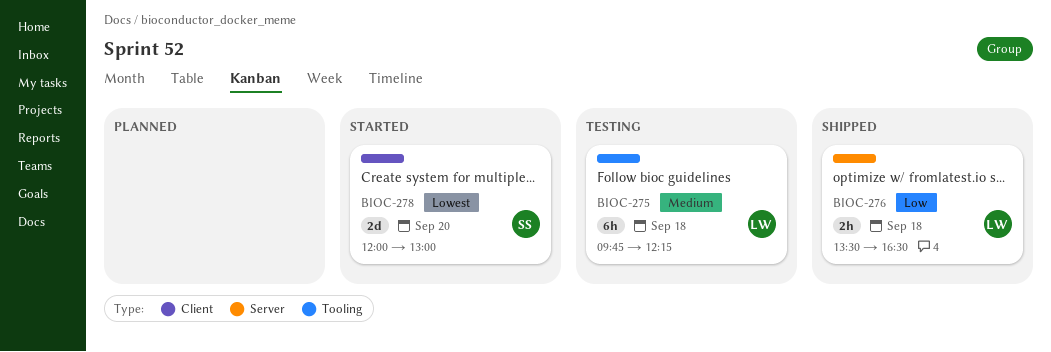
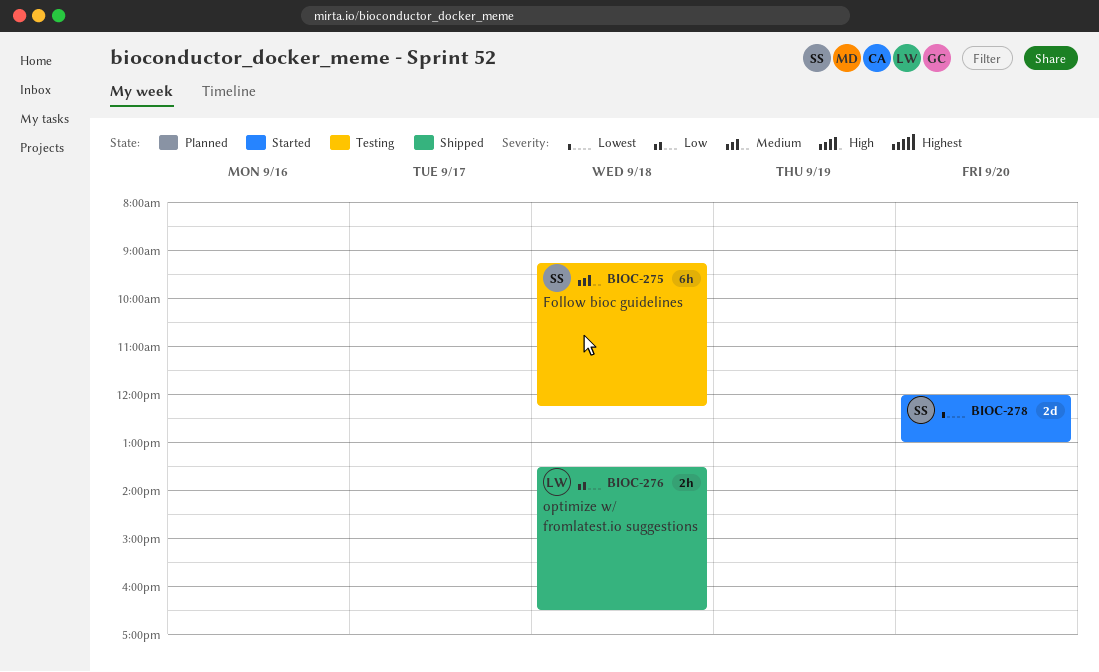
BIOC-275, owner: LW -> SS
BIOC-275, begins: 09:45 -> 09:15

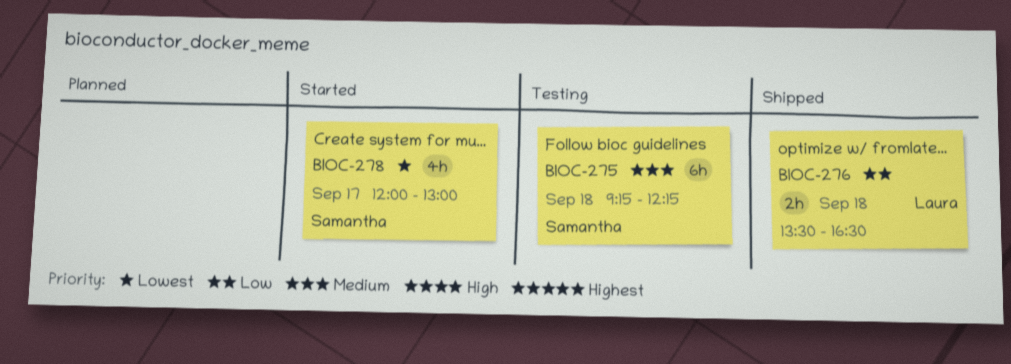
BIOC-278, estimate: 2d -> 4h
BIOC-278, day: Sep 20 -> Sep 17

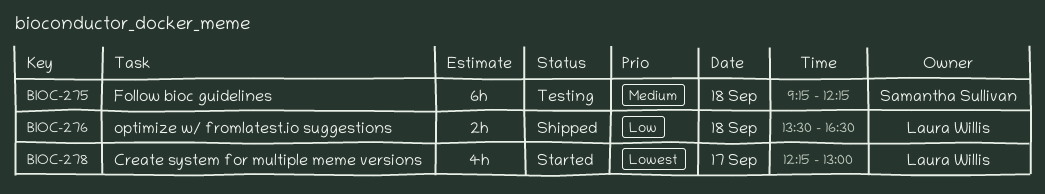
BIOC-278, owner: Samantha Sullivan -> Laura Willis
BIOC-278, begins: 12:00 -> 12:15

